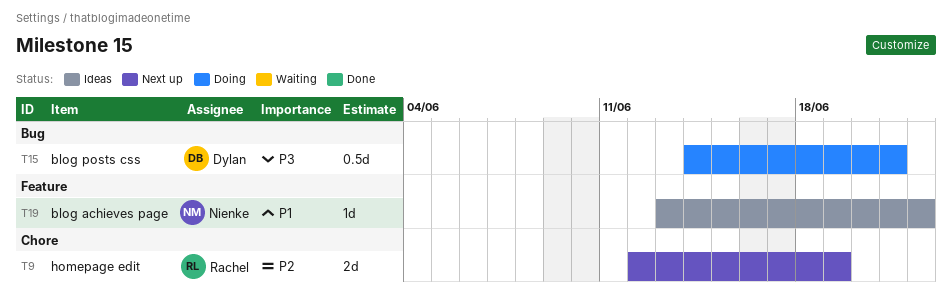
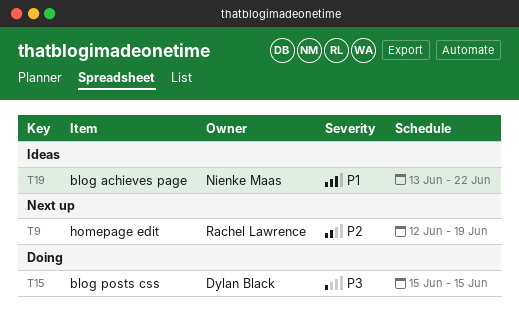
T15, start: Jun 14 -> Jun 15
T15, due: Jun 21 -> Jun 15

